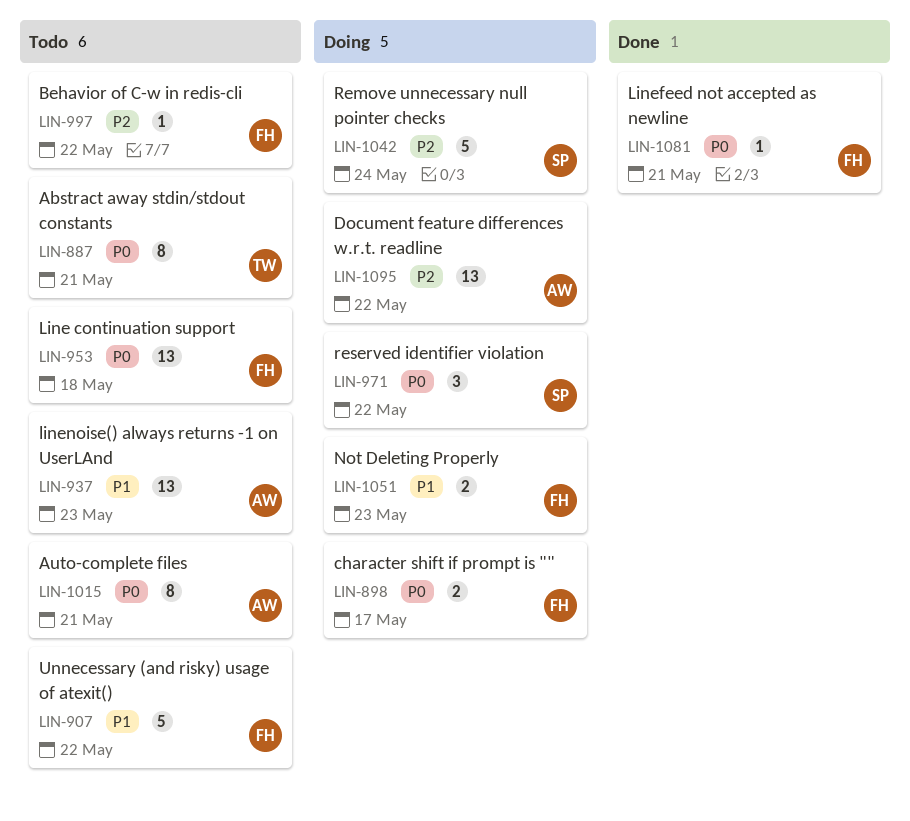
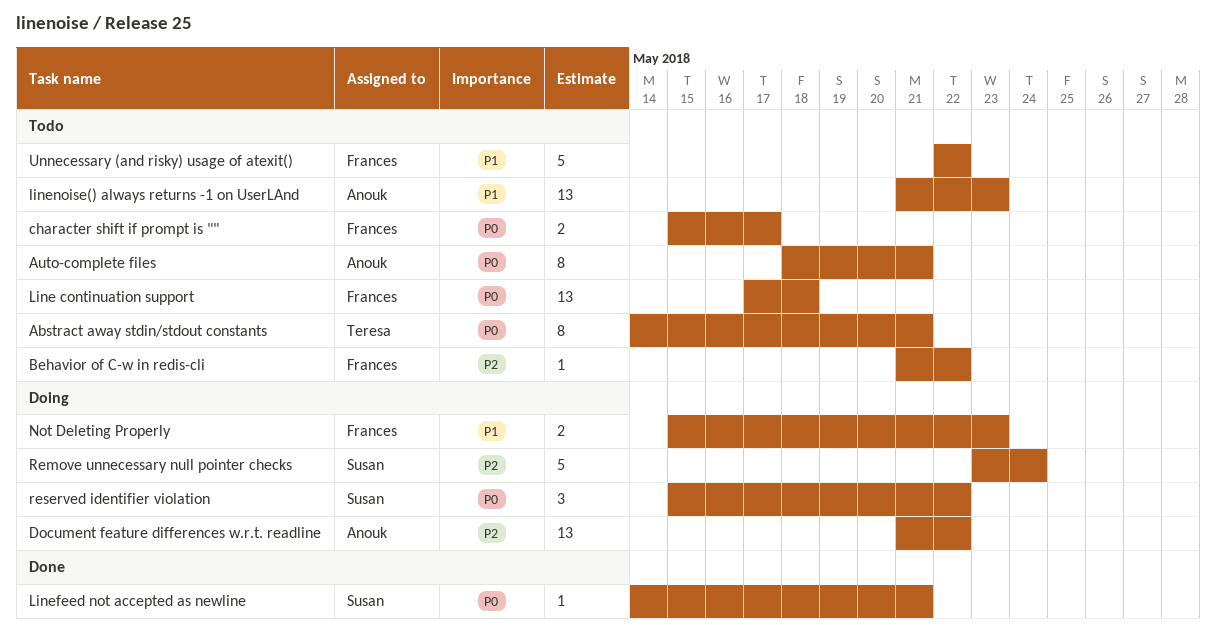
character shift if prompt is "", status: Doing -> Todo
Linefeed not accepted as newline, owner: Frances -> Susan

